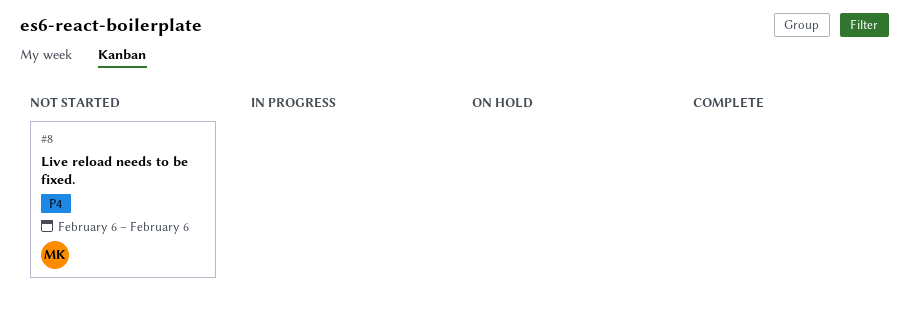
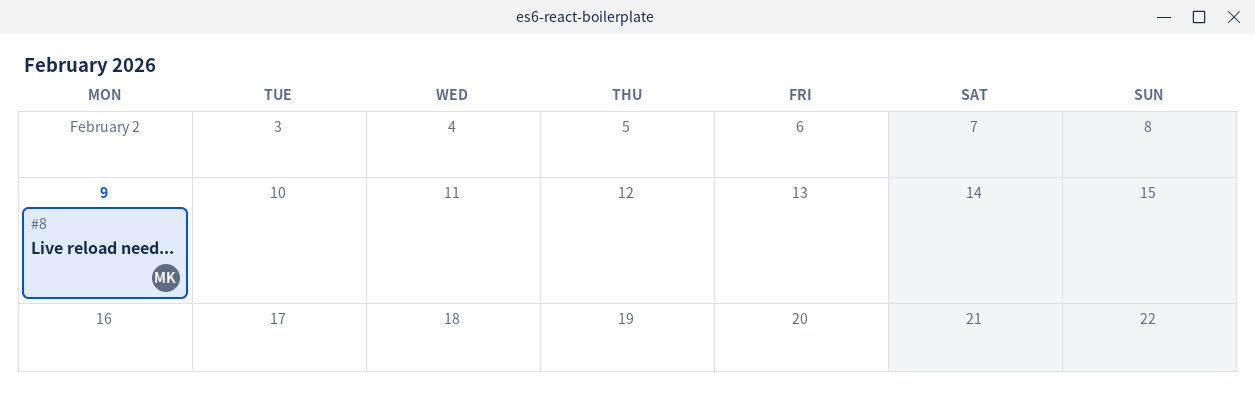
#8, due: Feb 6 -> Feb 9

